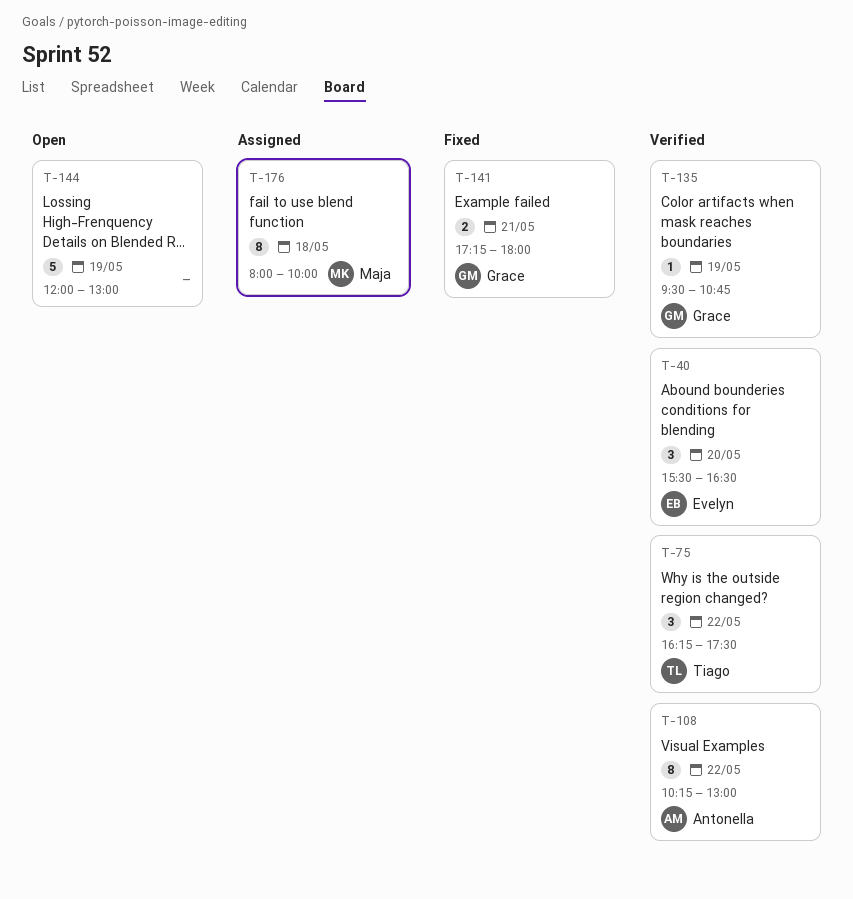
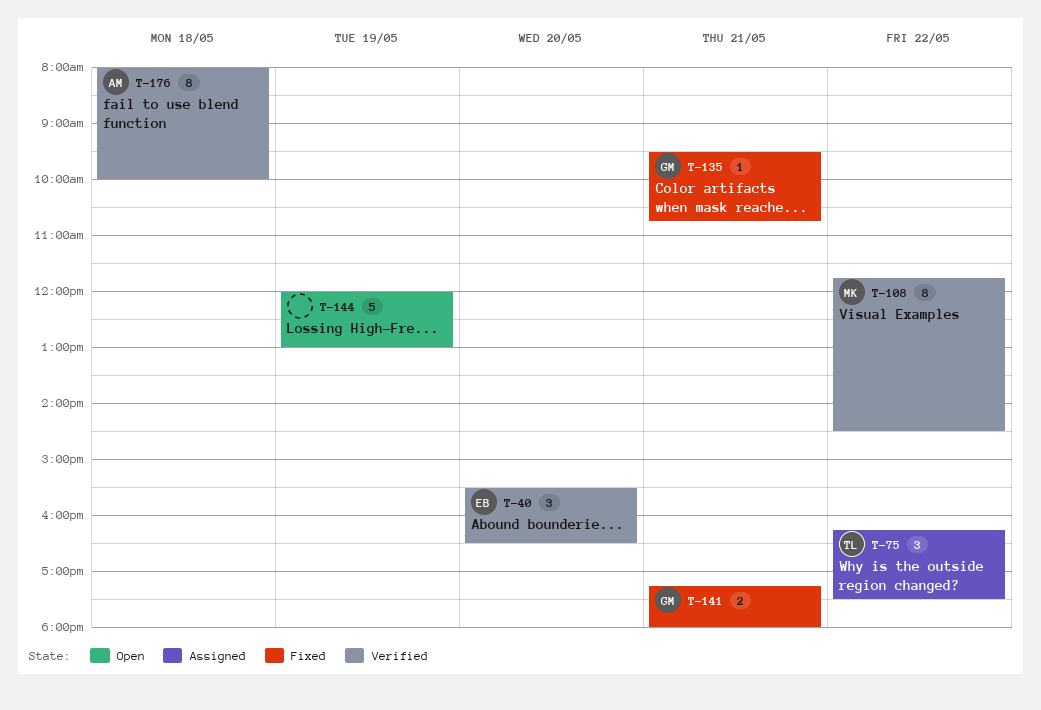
T-75, status: Verified -> Assigned
T-108, owner: Antonella -> Maja
T-108, begins: 10:15 -> 11:45
T-108, ends: 13:00 -> 14:30
T-135, status: Verified -> Fixed
T-135, day: May 19 -> May 21
T-176, status: Assigned -> Verified
T-176, owner: Maja -> Antonella

